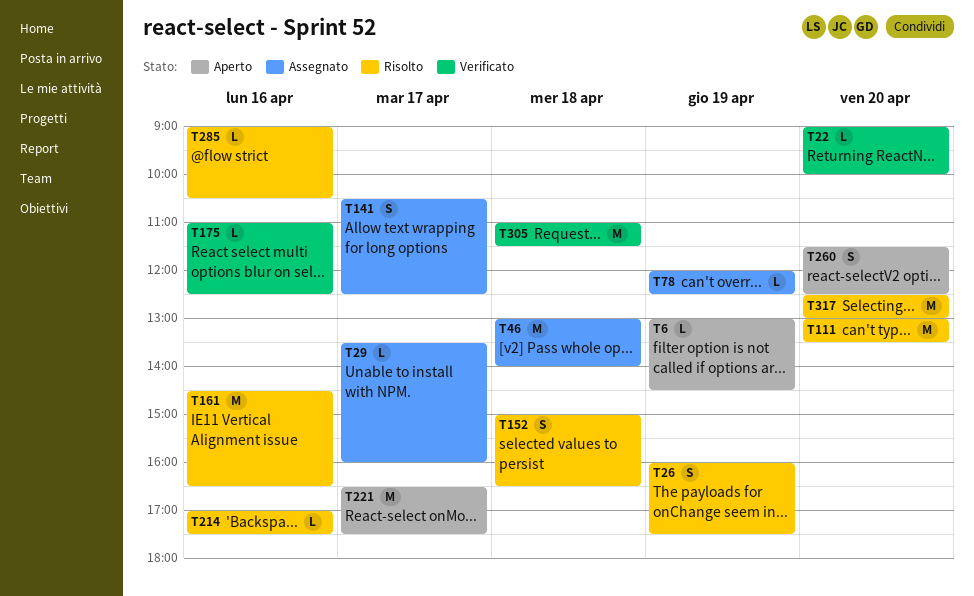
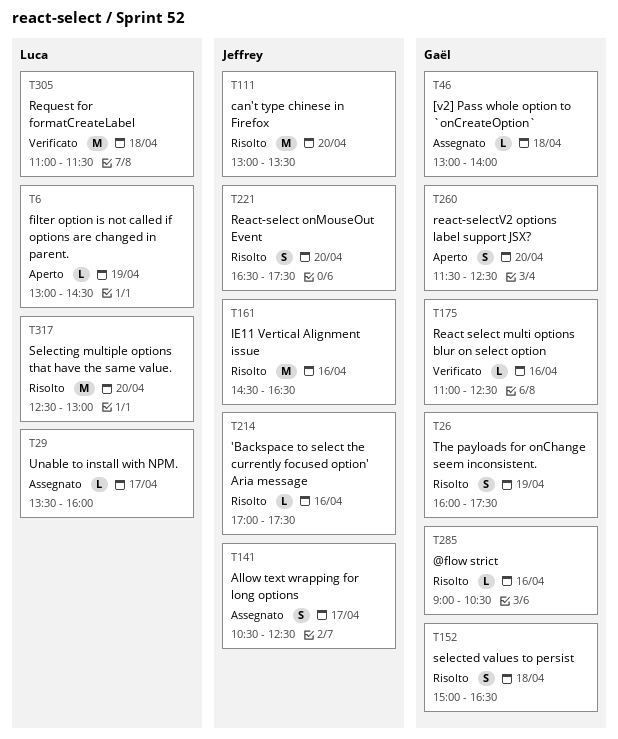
T22: present -> none
T46, estimate: M -> L
T78: present -> none
T221, status: Aperto -> Risolto
T221, estimate: M -> S
T221, day: Apr 17 -> Apr 20

